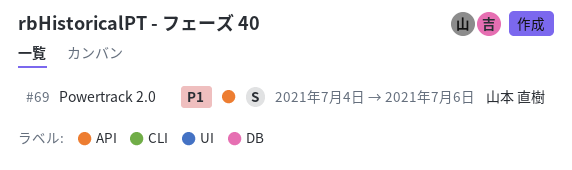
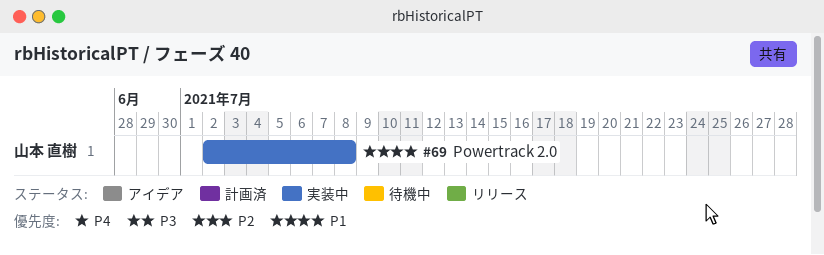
#69, start: Jul 4 -> Jul 2
#69, due: Jul 6 -> Jul 8

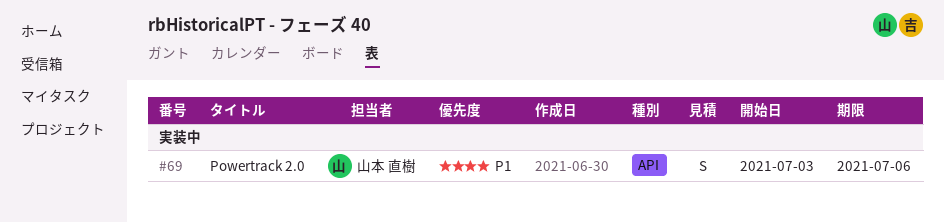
#69, start: Jul 2 -> Jul 3
#69, due: Jul 8 -> Jul 6

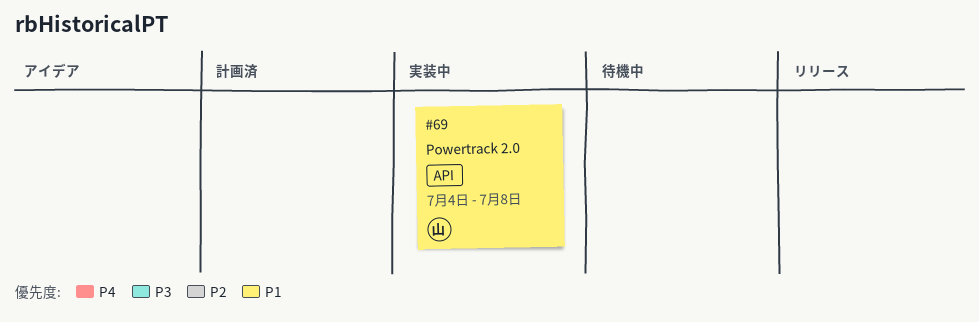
#69, start: Jul 3 -> Jul 4
#69, due: Jul 6 -> Jul 8

